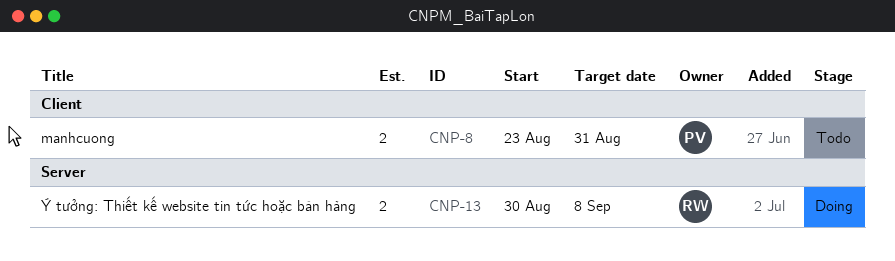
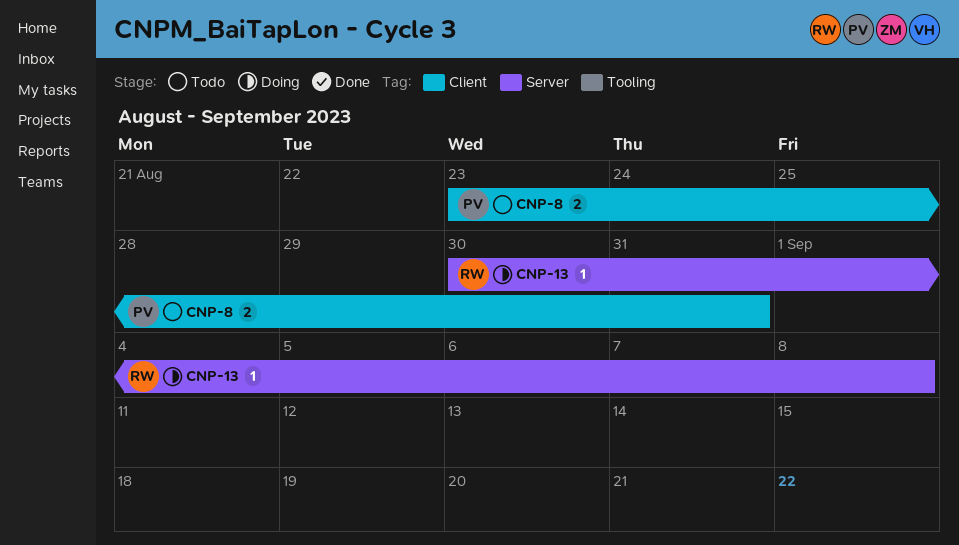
CNP-13, estimate: 2 -> 1

